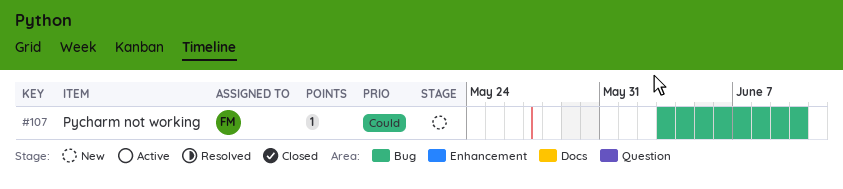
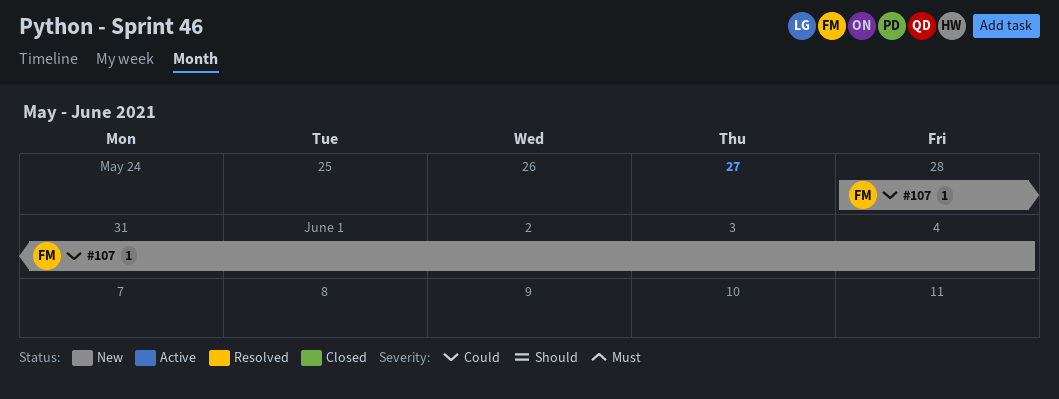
#107, start: Jun 3 -> May 28
#107, due: Jun 10 -> Jun 4

